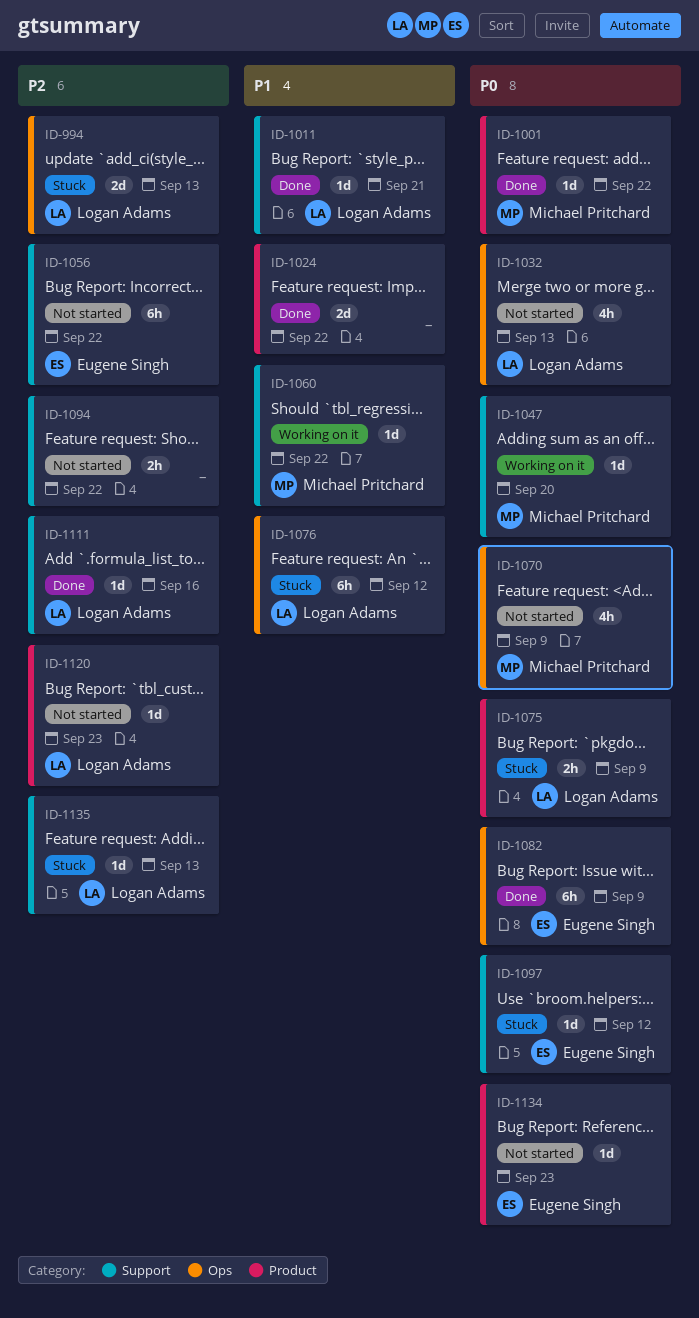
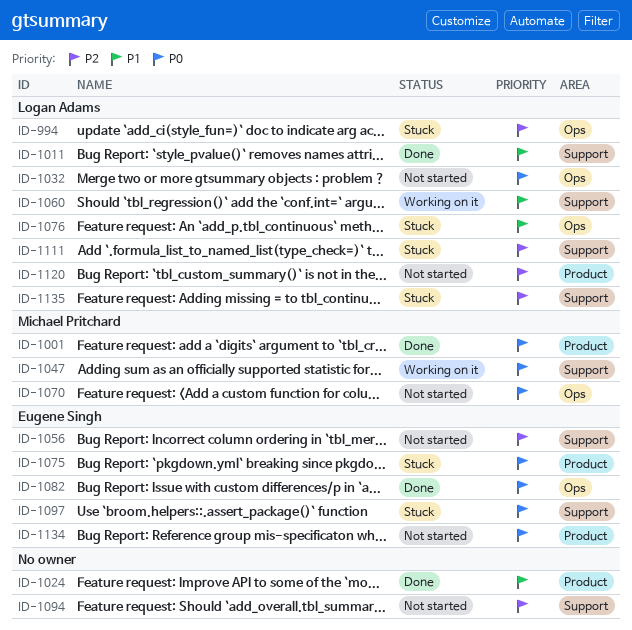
ID-1060, owner: Michael Pritchard -> Logan Adams
ID-1075, owner: Logan Adams -> Eugene Singh
ID-1111, status: Done -> Stuck

